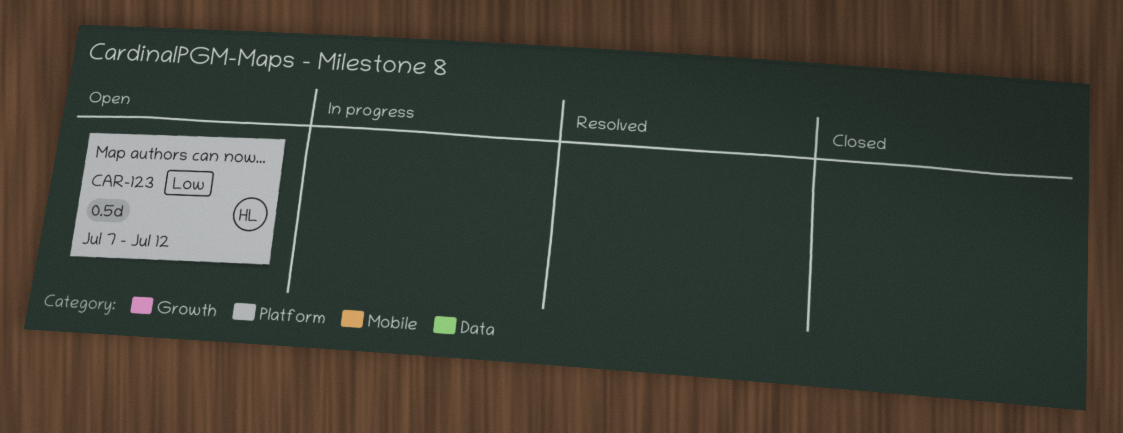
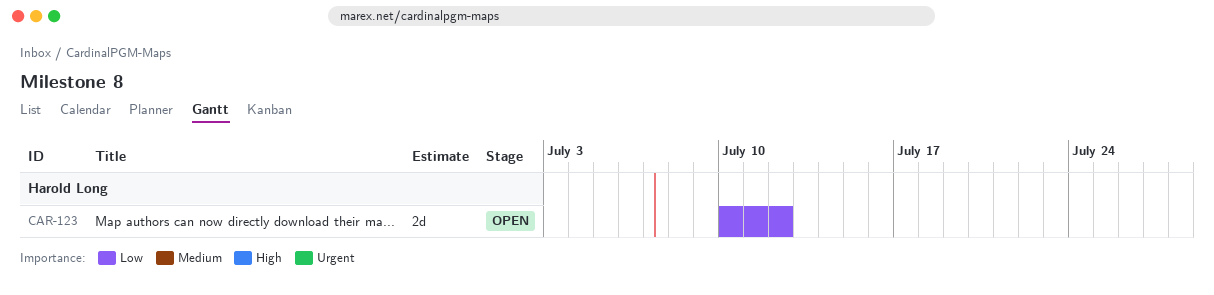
CAR-123, estimate: 0.5d -> 2d
CAR-123, start: Jul 7 -> Jul 10

